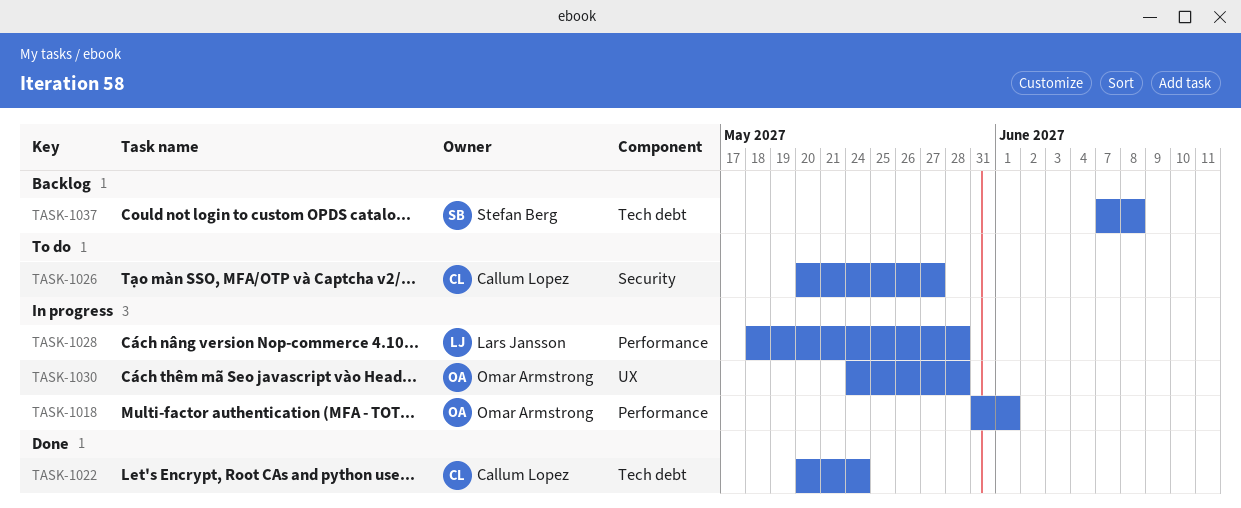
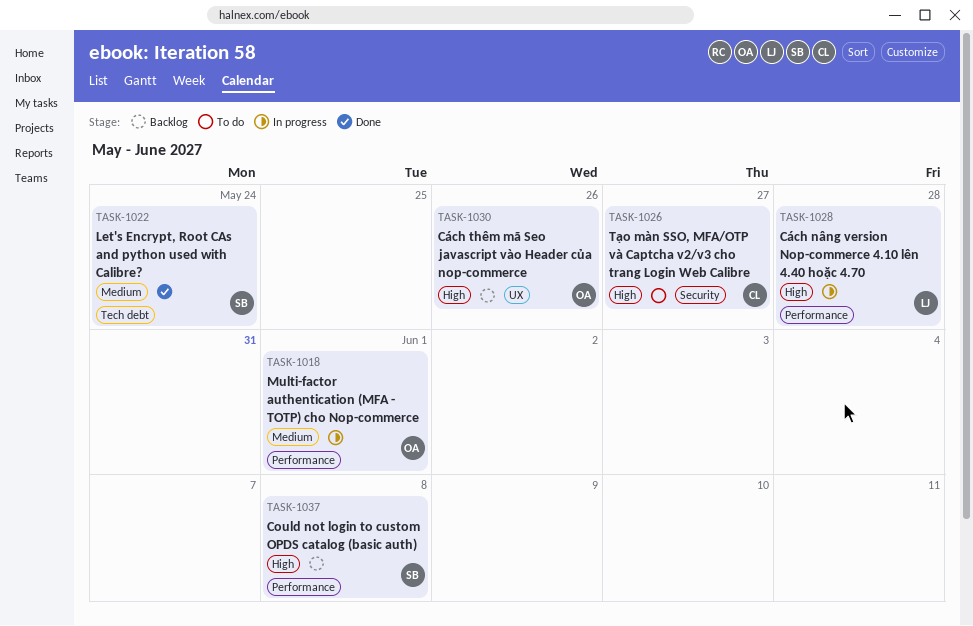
TASK-1022, owner: Callum Lopez -> Stefan Berg
TASK-1030, status: In progress -> Backlog
TASK-1030, due: May 28 -> May 26
TASK-1037, label: Tech debt -> Performance

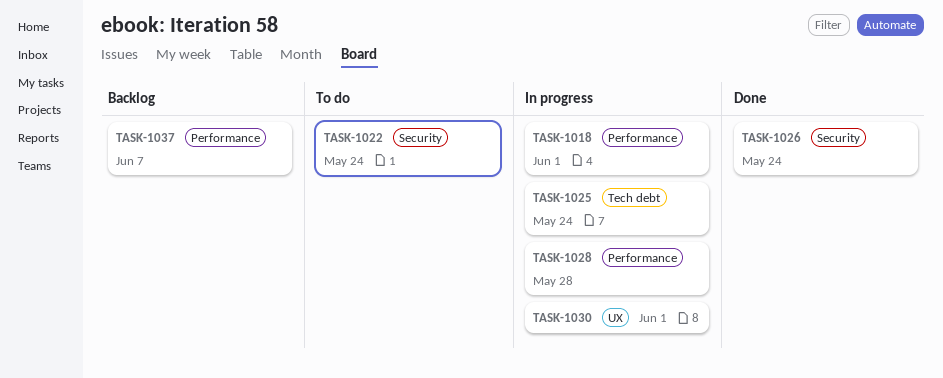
TASK-1022, status: Done -> To do
TASK-1022, label: Tech debt -> Security
TASK-1025: none -> present
TASK-1026, status: To do -> Done
TASK-1026, due: May 27 -> May 24
TASK-1030, status: Backlog -> In progress
TASK-1030, due: May 26 -> Jun 1
TASK-1037, due: Jun 8 -> Jun 7

